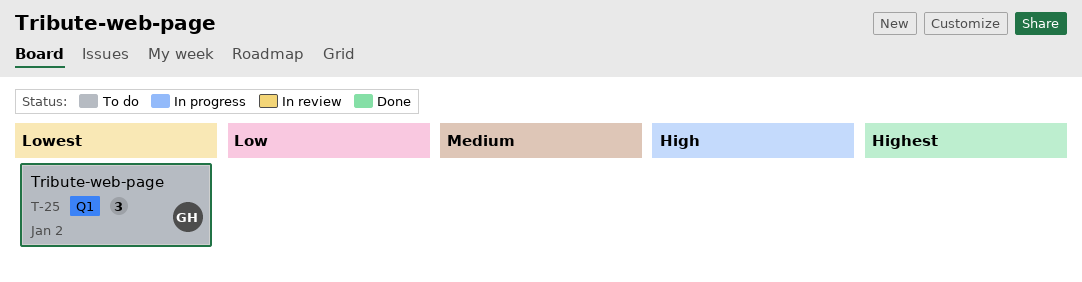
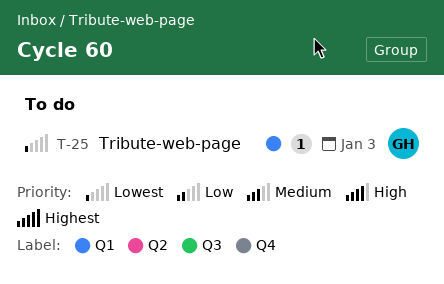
T-25, estimate: 3 -> 1
T-25, due: Jan 2 -> Jan 3

